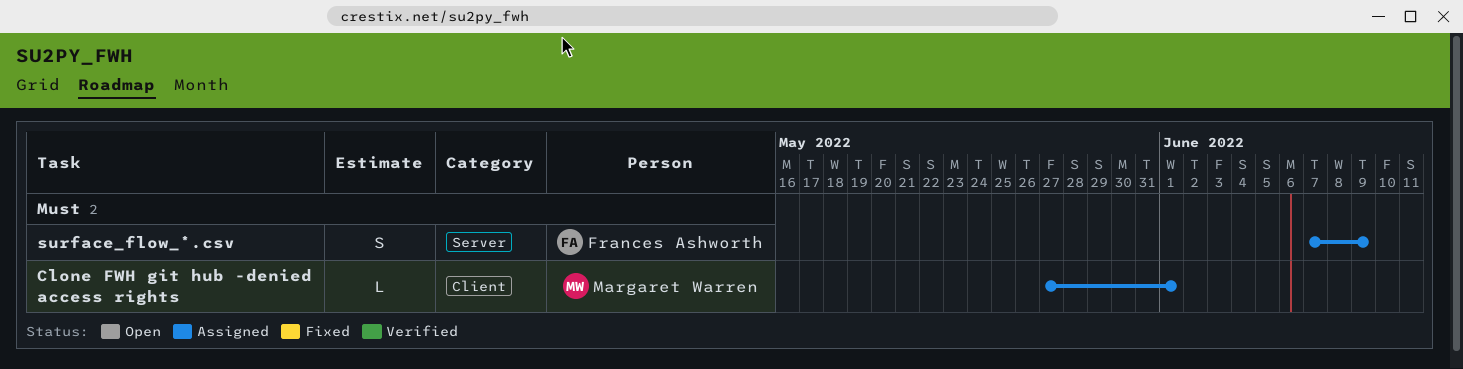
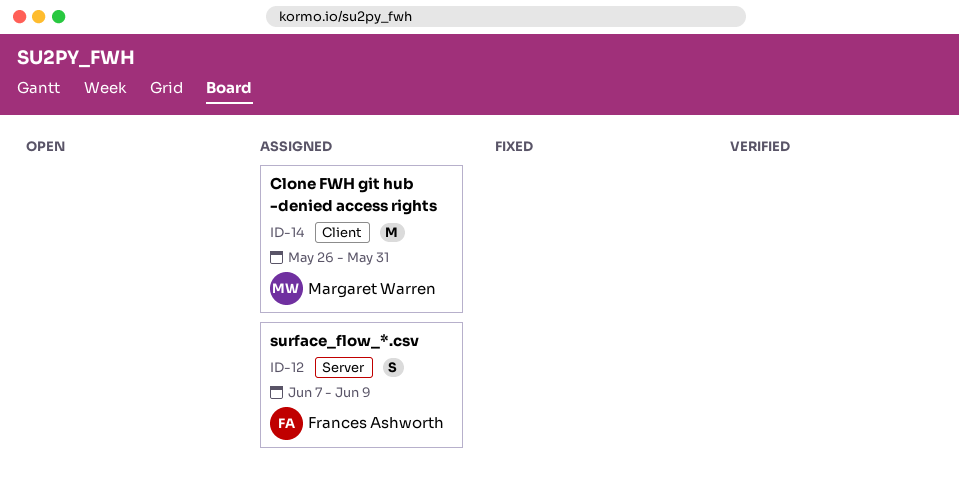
Clone FWH git hub -denied access rights, estimate: L -> M
Clone FWH git hub -denied access rights, start: May 27 -> May 26
Clone FWH git hub -denied access rights, due: Jun 1 -> May 31

